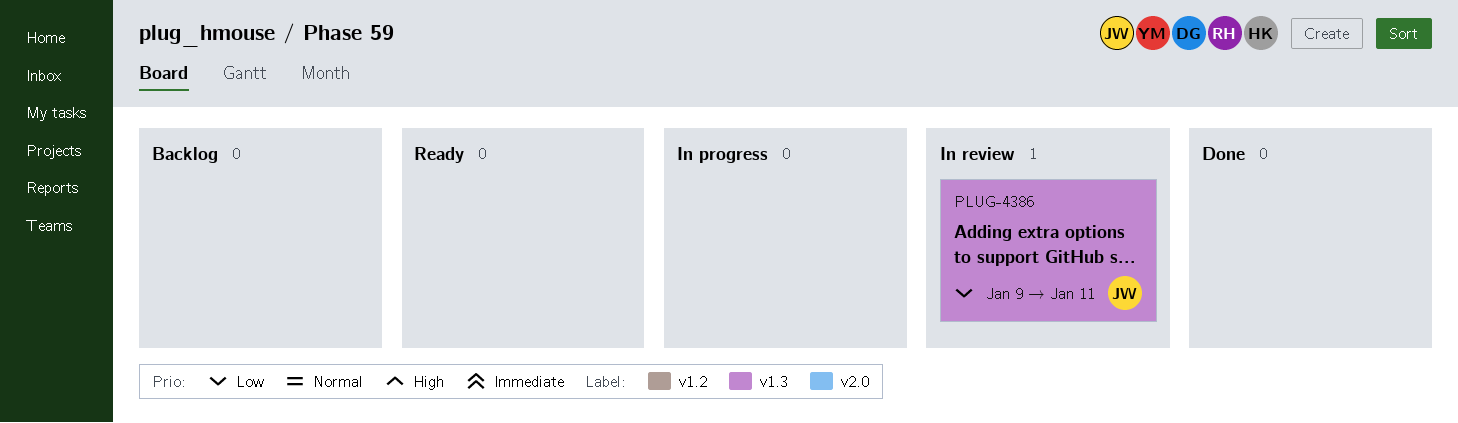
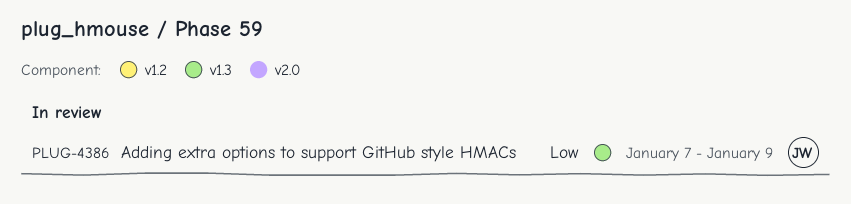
PLUG-4386, start: Jan 9 -> Jan 7
PLUG-4386, due: Jan 11 -> Jan 9

